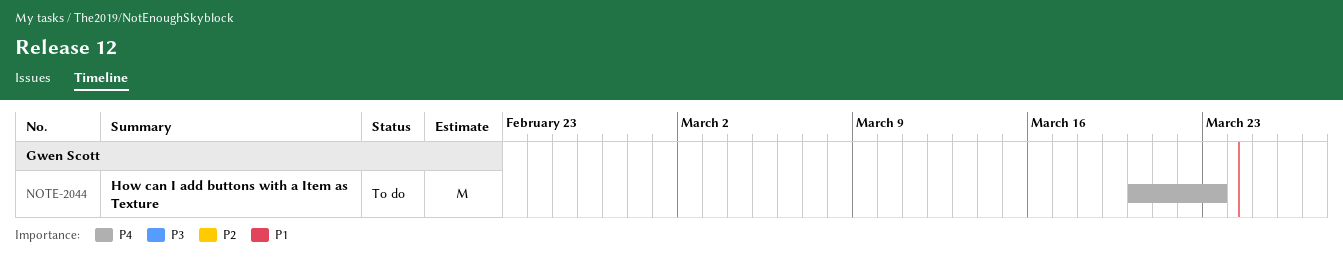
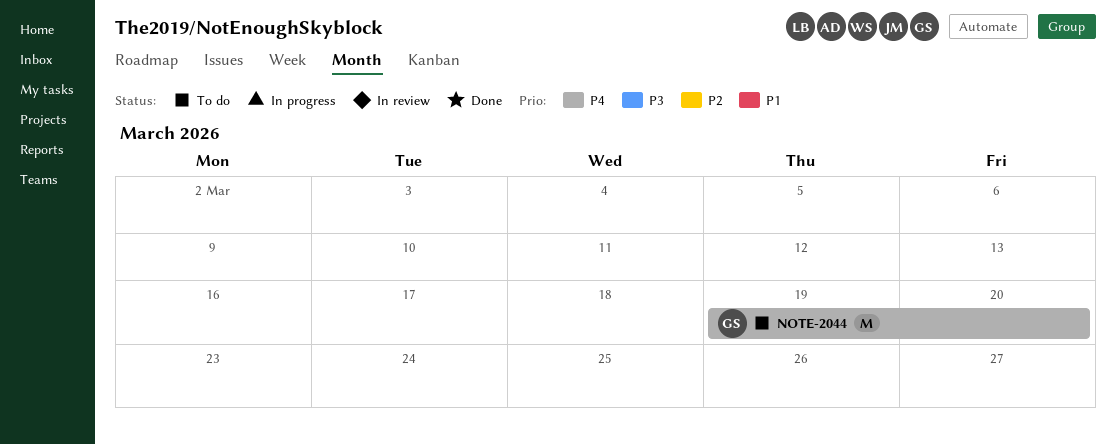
NOTE-2044, start: Mar 20 -> Mar 19
NOTE-2044, due: Mar 23 -> Mar 20

